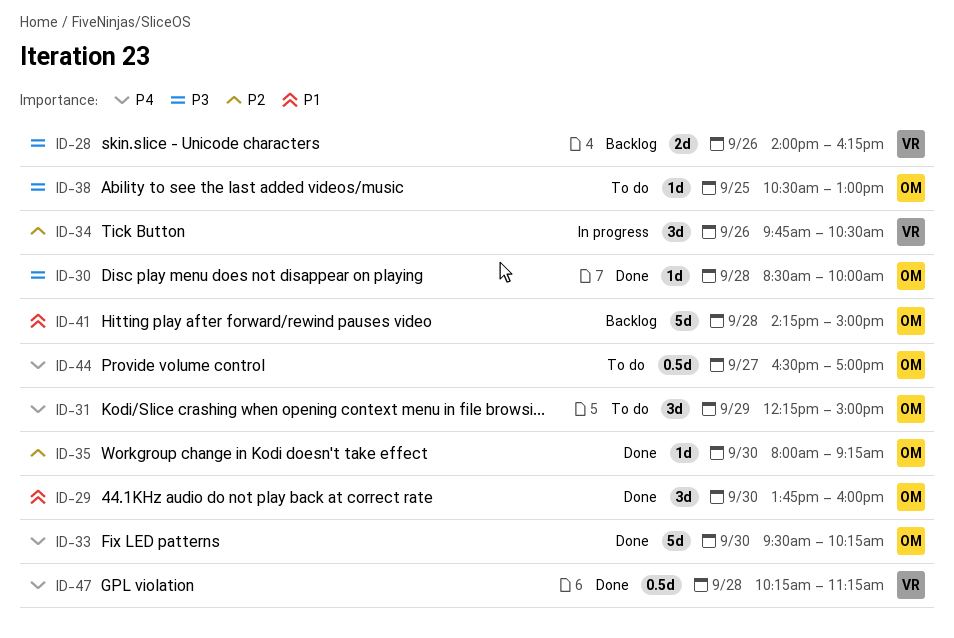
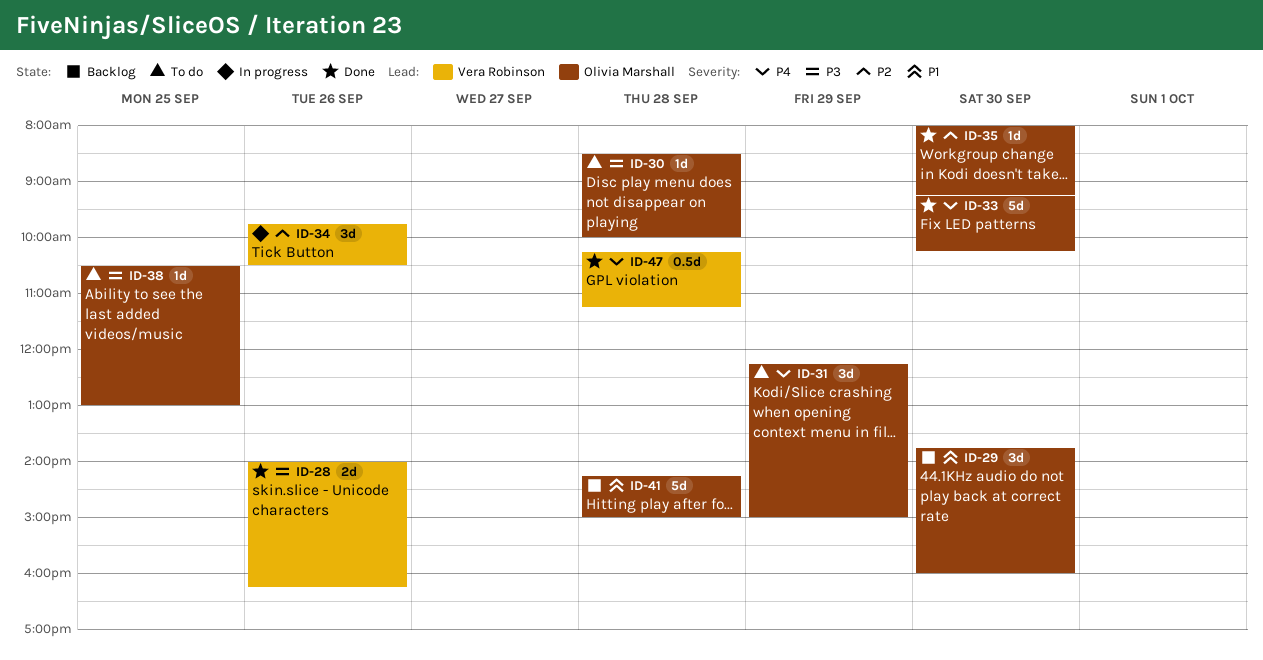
ID-28, status: Backlog -> Done
ID-29, status: Done -> Backlog
ID-30, status: Done -> To do
ID-33, begins: 09:30 -> 09:15
ID-44: present -> none

